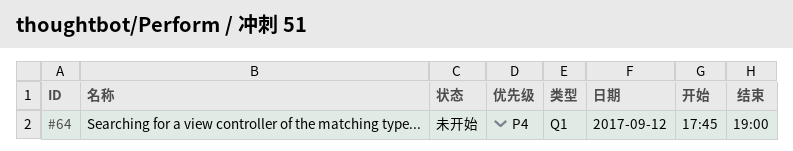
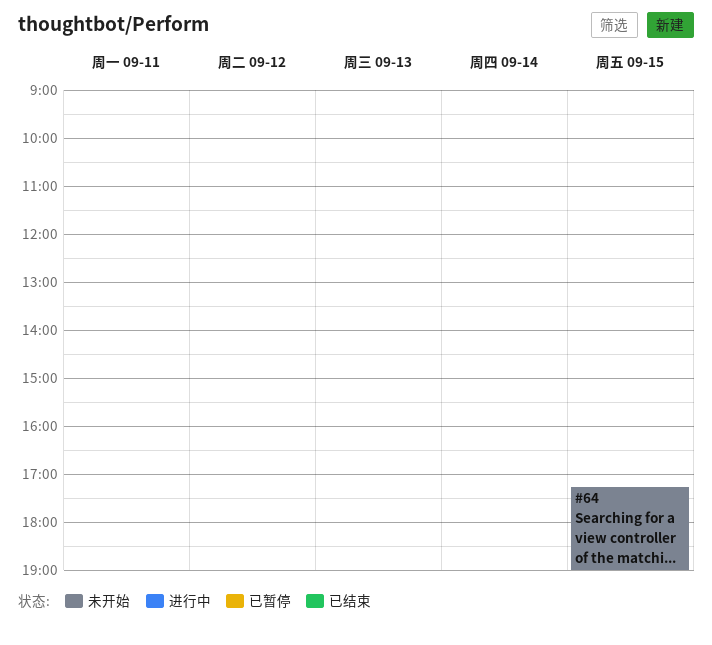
#64, day: Sep 12 -> Sep 15
#64, begins: 17:45 -> 17:15

